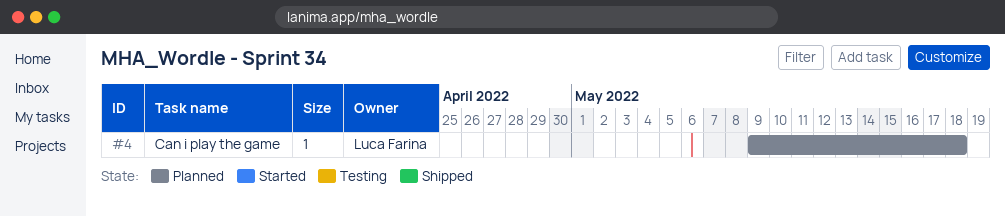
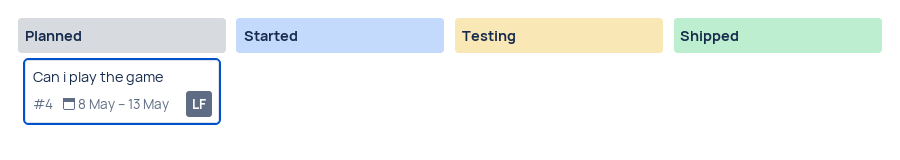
#4, start: May 9 -> May 8
#4, due: May 18 -> May 13

